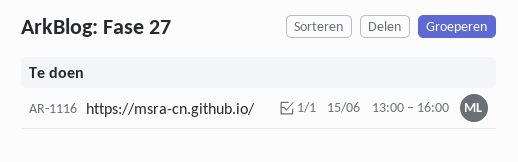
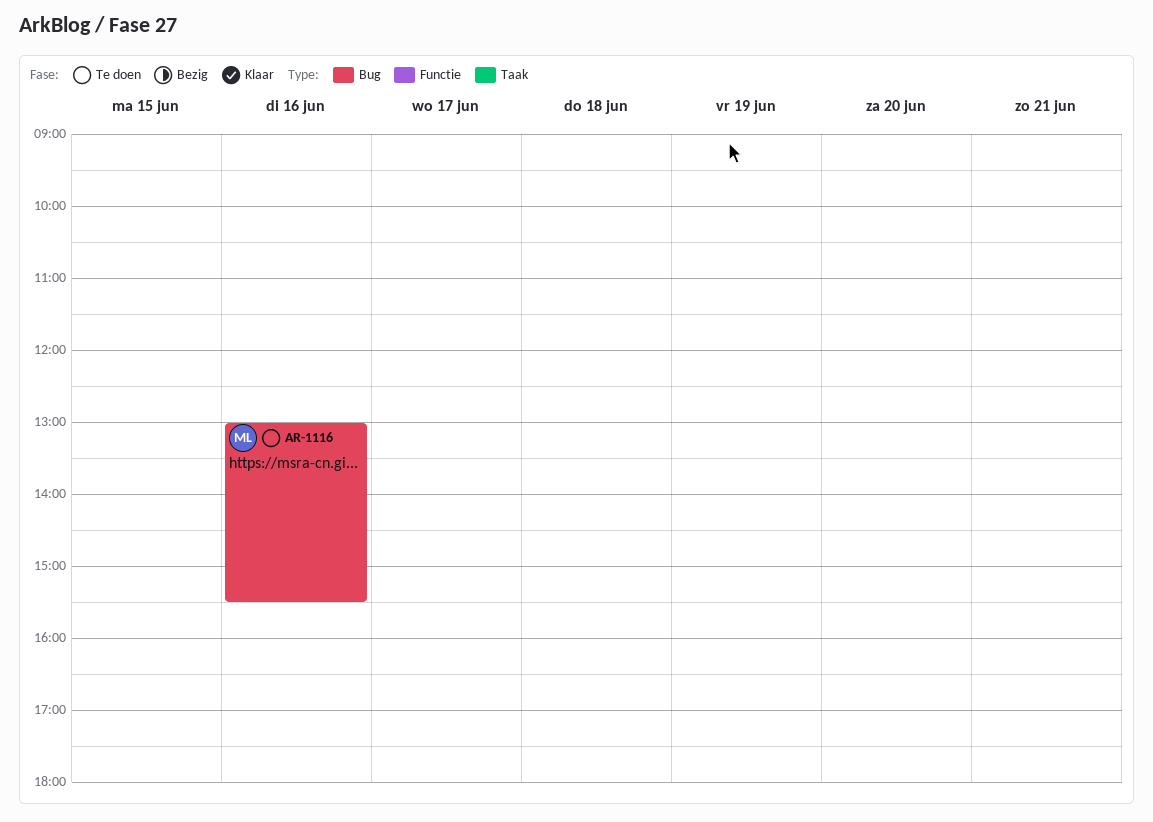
AR-1116, day: Jun 15 -> Jun 16
AR-1116, ends: 16:00 -> 15:30

